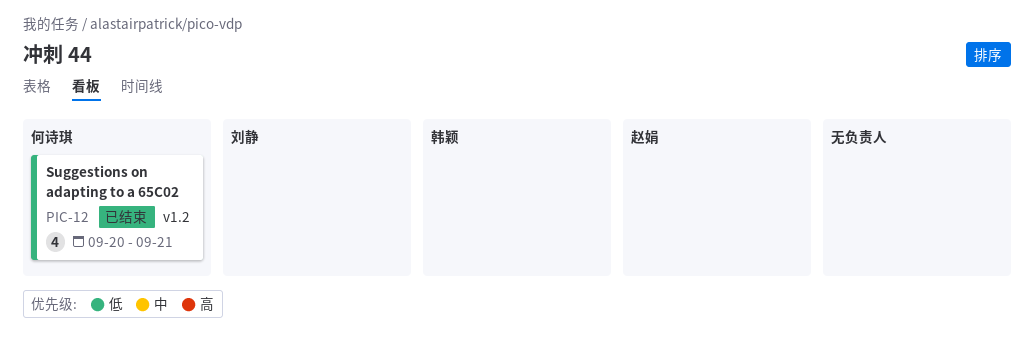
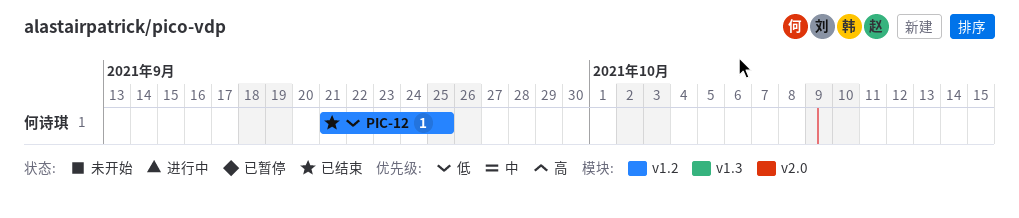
PIC-12, estimate: 4 -> 1
PIC-12, start: Sep 20 -> Sep 21
PIC-12, due: Sep 21 -> Sep 25

